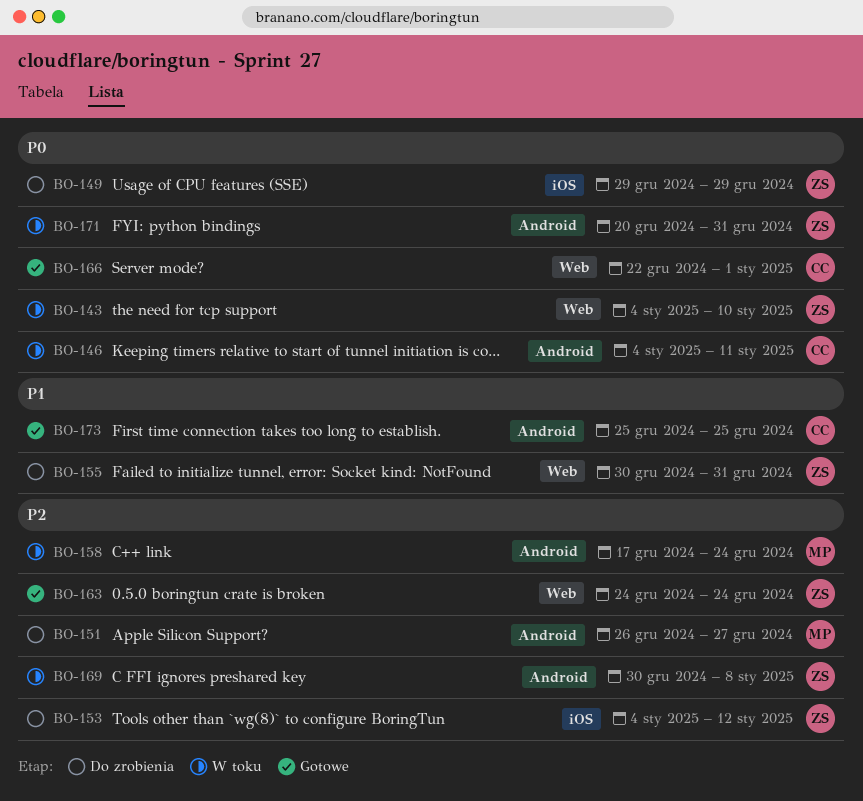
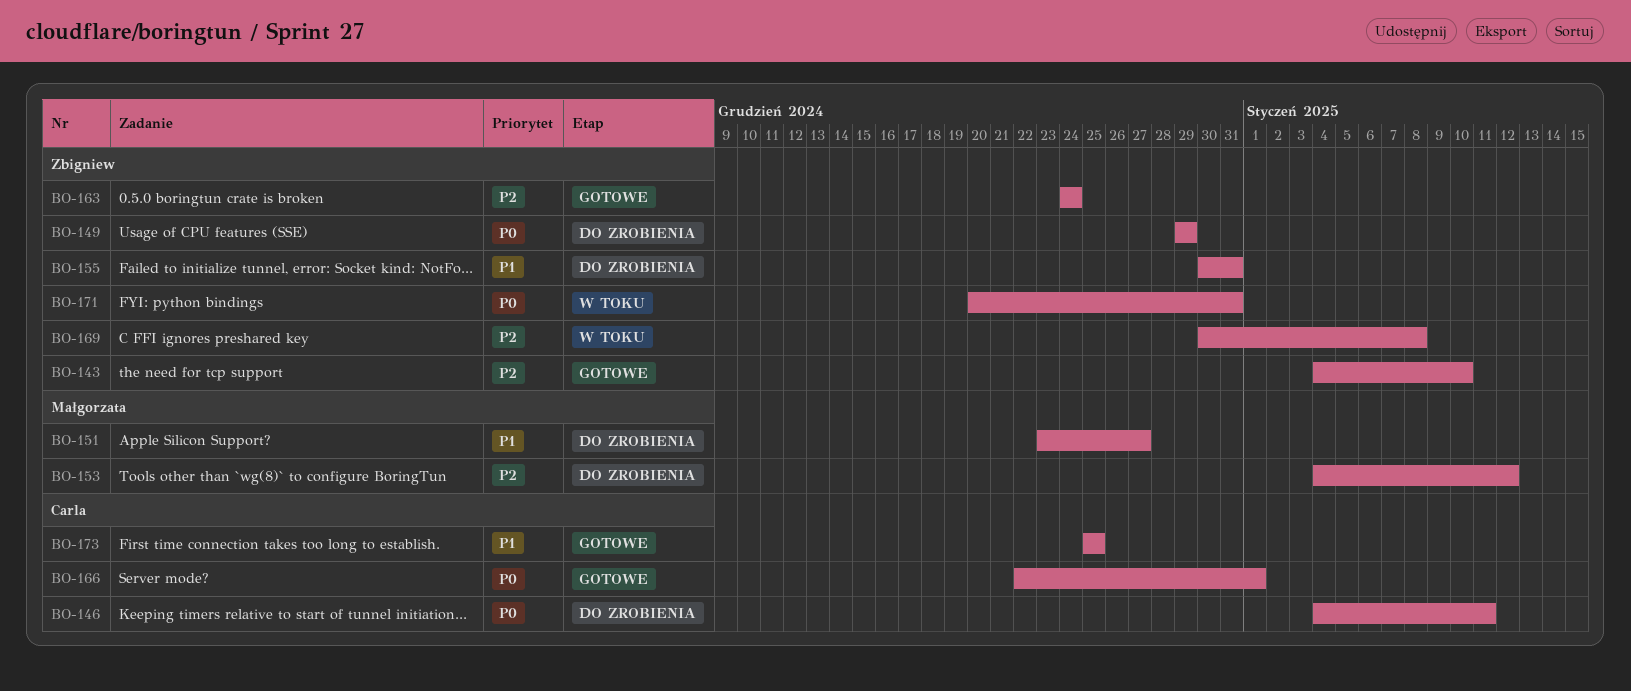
BO-143, status: W toku -> Gotowe
BO-143, priority: P0 -> P2
BO-146, status: W toku -> Do zrobienia
BO-151, priority: P2 -> P1
BO-151, start: Dec 26 -> Dec 23
BO-153, owner: Zbigniew -> Małgorzata
BO-158: present -> none

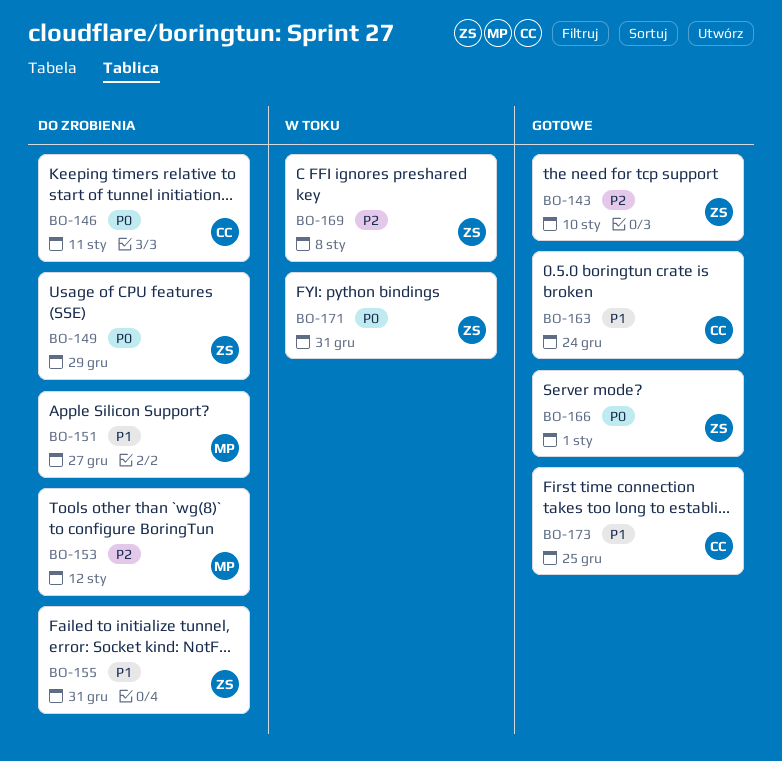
BO-163, owner: Zbigniew -> Carla
BO-163, priority: P2 -> P1
BO-166, owner: Carla -> Zbigniew

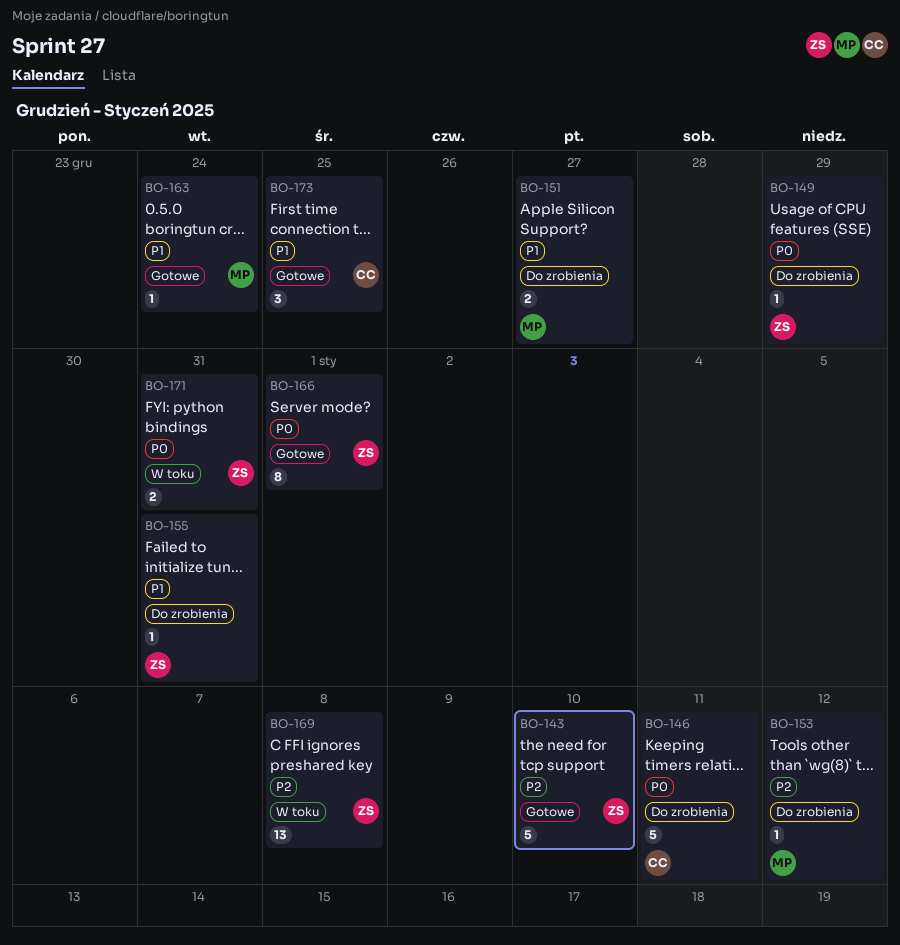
BO-163, owner: CC -> MP

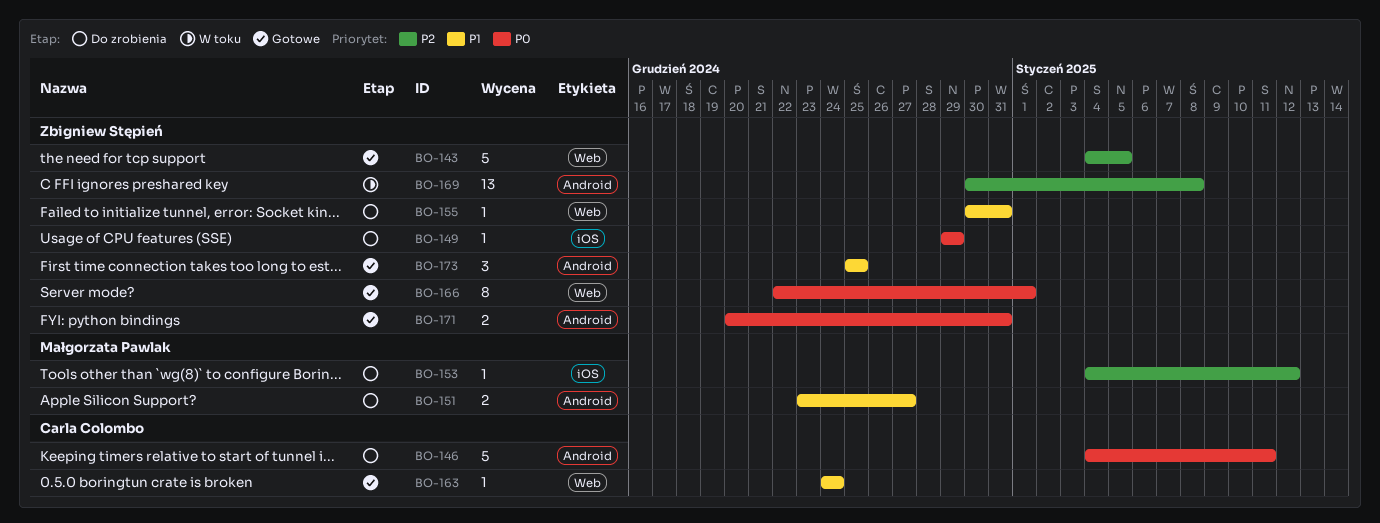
BO-143, due: Jan 10 -> Jan 5
BO-163, owner: Małgorzata Pawlak -> Carla Colombo
BO-171, status: W toku -> Gotowe
BO-173, owner: Carla Colombo -> Zbigniew Stępień

